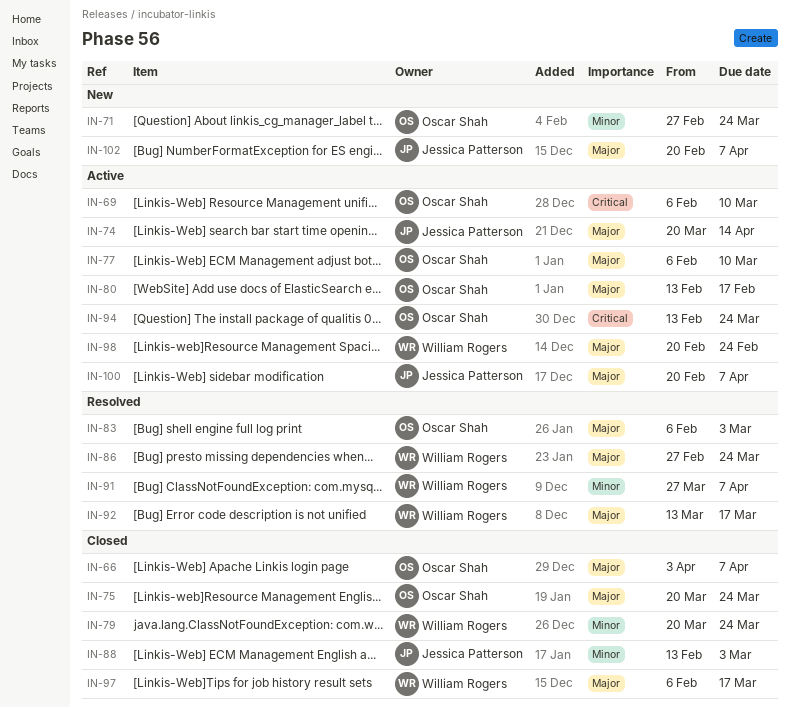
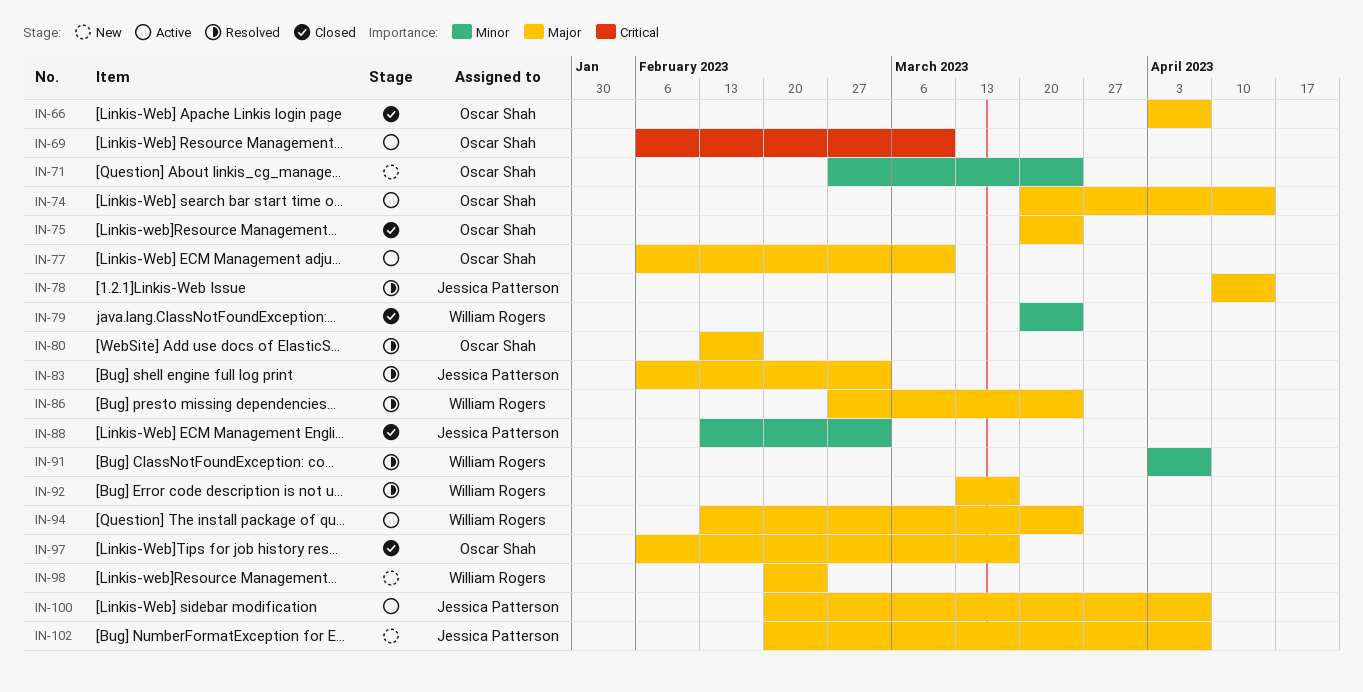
IN-74, owner: Jessica Patterson -> Oscar Shah
IN-78: none -> present
IN-80, status: Active -> Resolved
IN-83, owner: Oscar Shah -> Jessica Patterson
IN-91, start: Mar 27 -> Apr 3
IN-94, owner: Oscar Shah -> William Rogers
IN-94, priority: Critical -> Major
IN-97, owner: William Rogers -> Oscar Shah
IN-98, status: Active -> New

